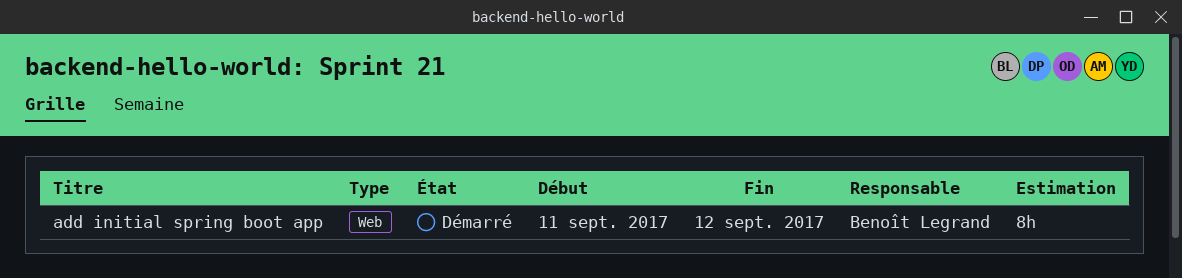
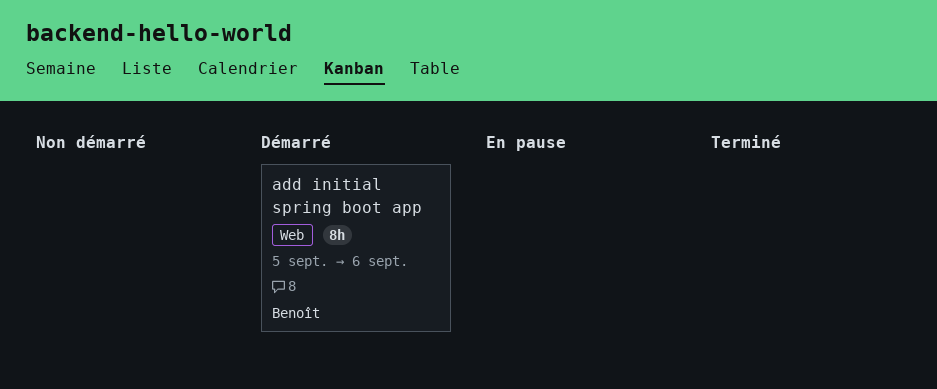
add initial spring boot app, start: Sep 11 -> Sep 5
add initial spring boot app, due: Sep 12 -> Sep 6

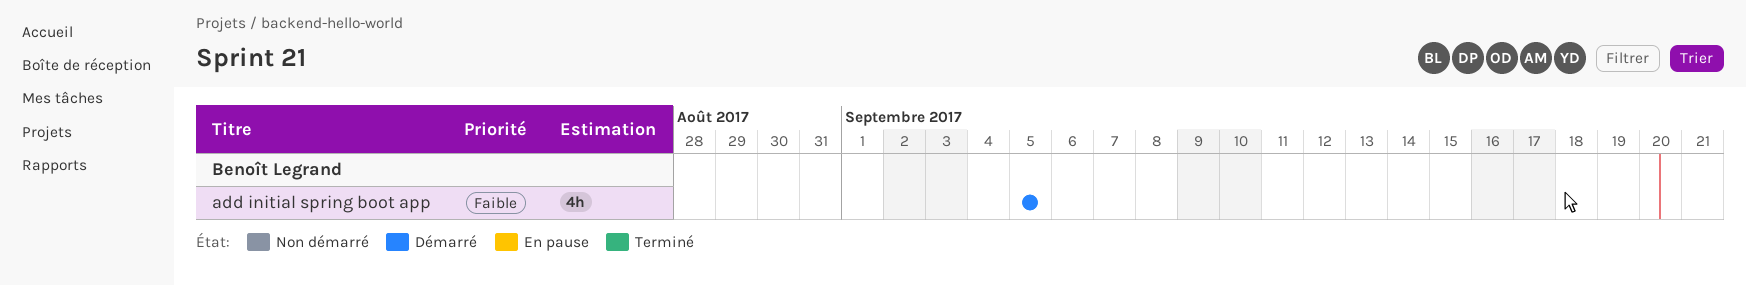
add initial spring boot app, estimate: 8h -> 4h
add initial spring boot app, due: Sep 6 -> Sep 5

